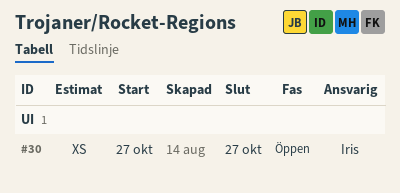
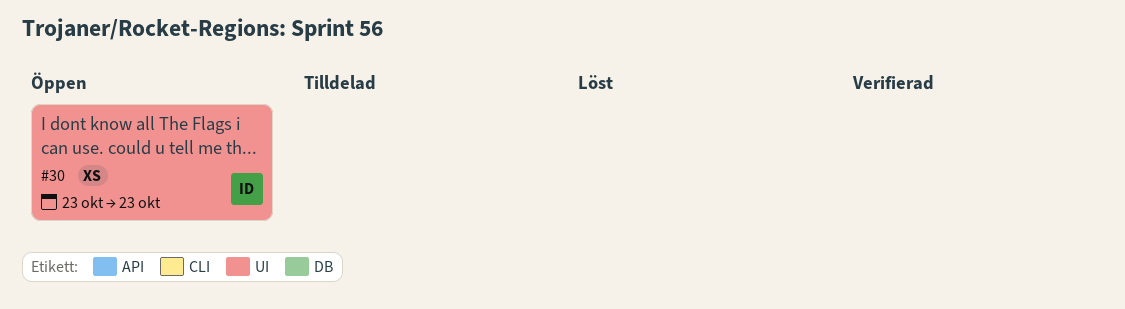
#30, start: Oct 27 -> Oct 23
#30, due: Oct 27 -> Oct 23

